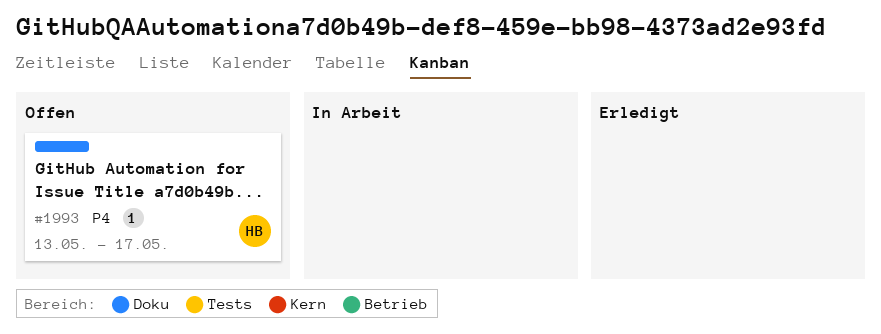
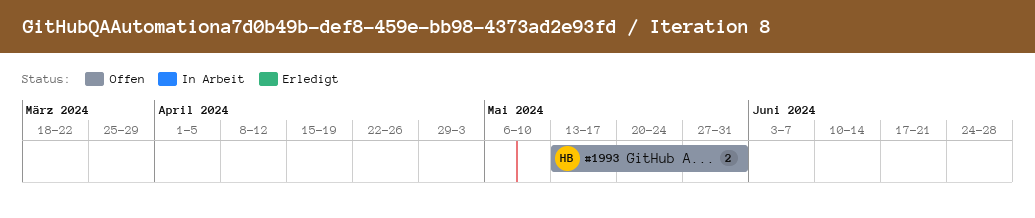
#1993, estimate: 1 -> 2
#1993, due: May 17 -> May 31

